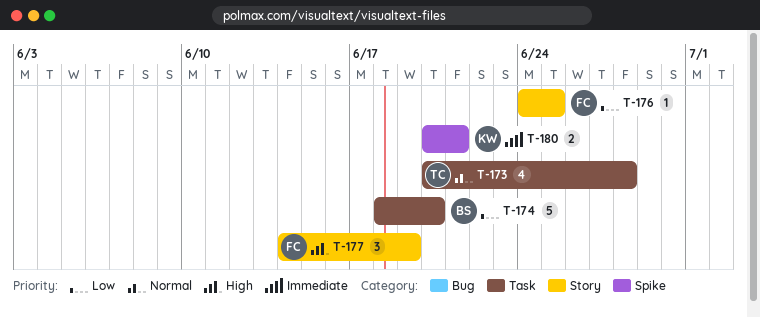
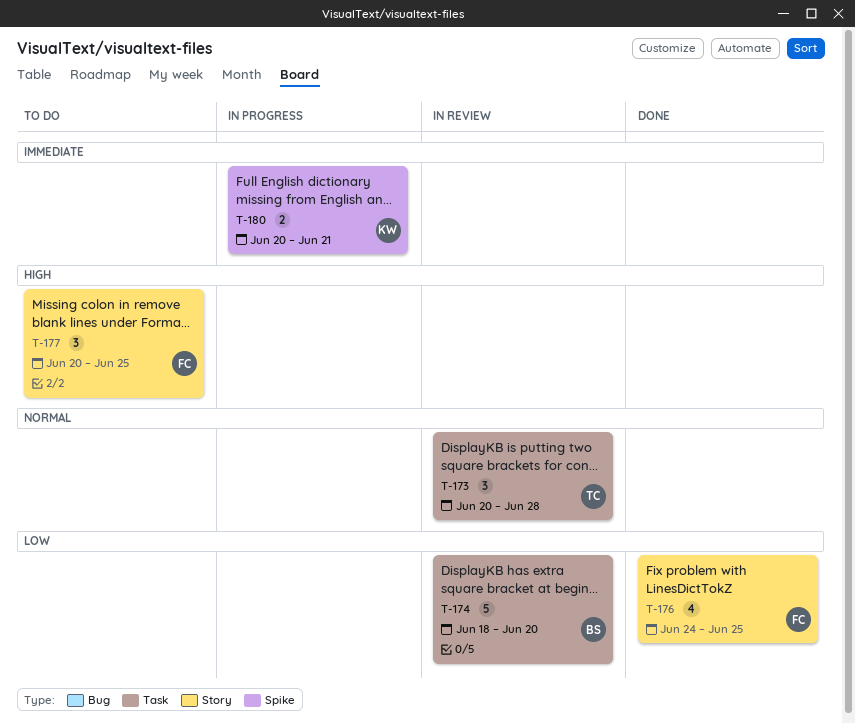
T-173, estimate: 4 -> 3
T-176, estimate: 1 -> 4
T-177, start: Jun 14 -> Jun 20
T-177, due: Jun 19 -> Jun 25

